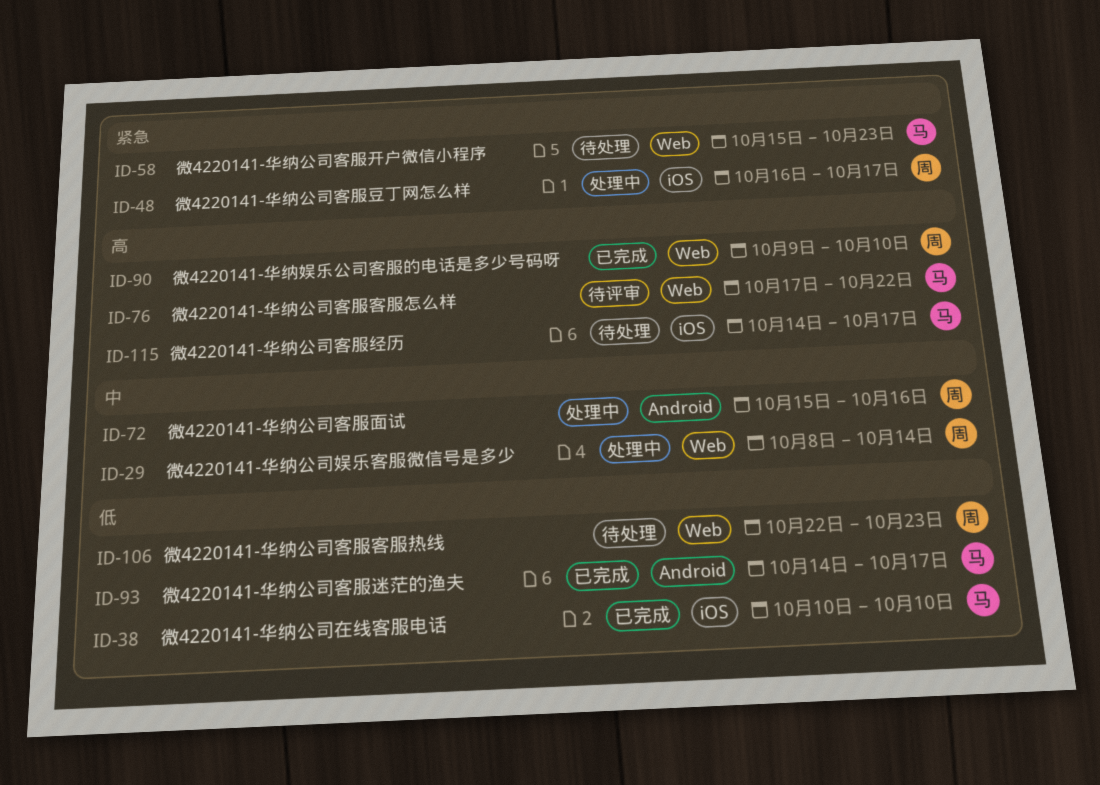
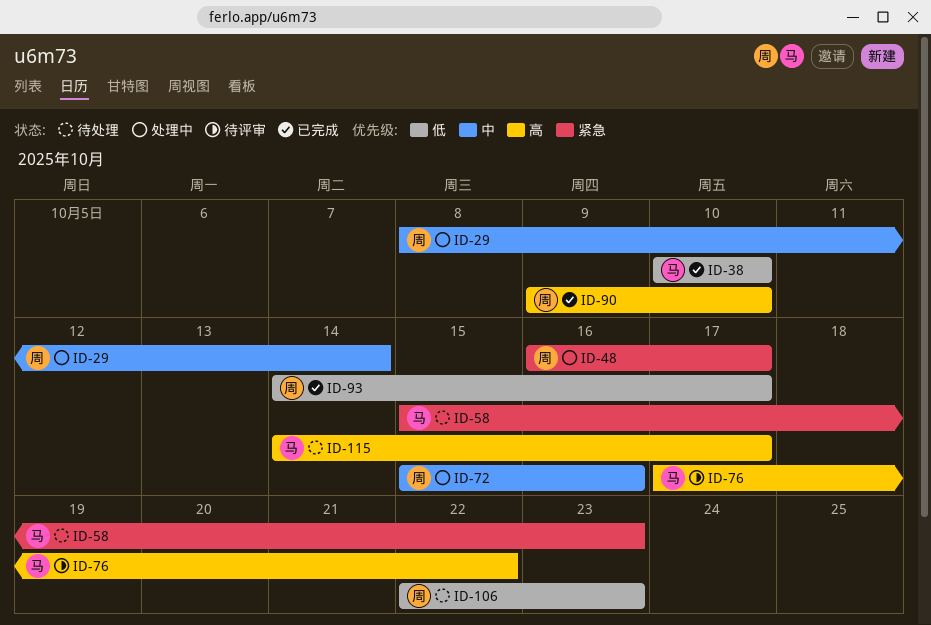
ID-93, owner: 马 -> 周

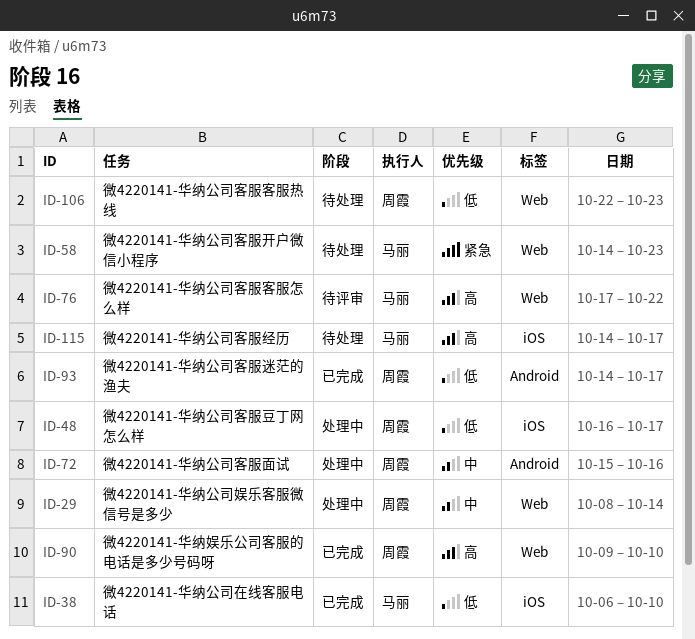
ID-38, start: Oct 10 -> Oct 6
ID-48, priority: 紧急 -> 低
ID-58, start: Oct 15 -> Oct 14

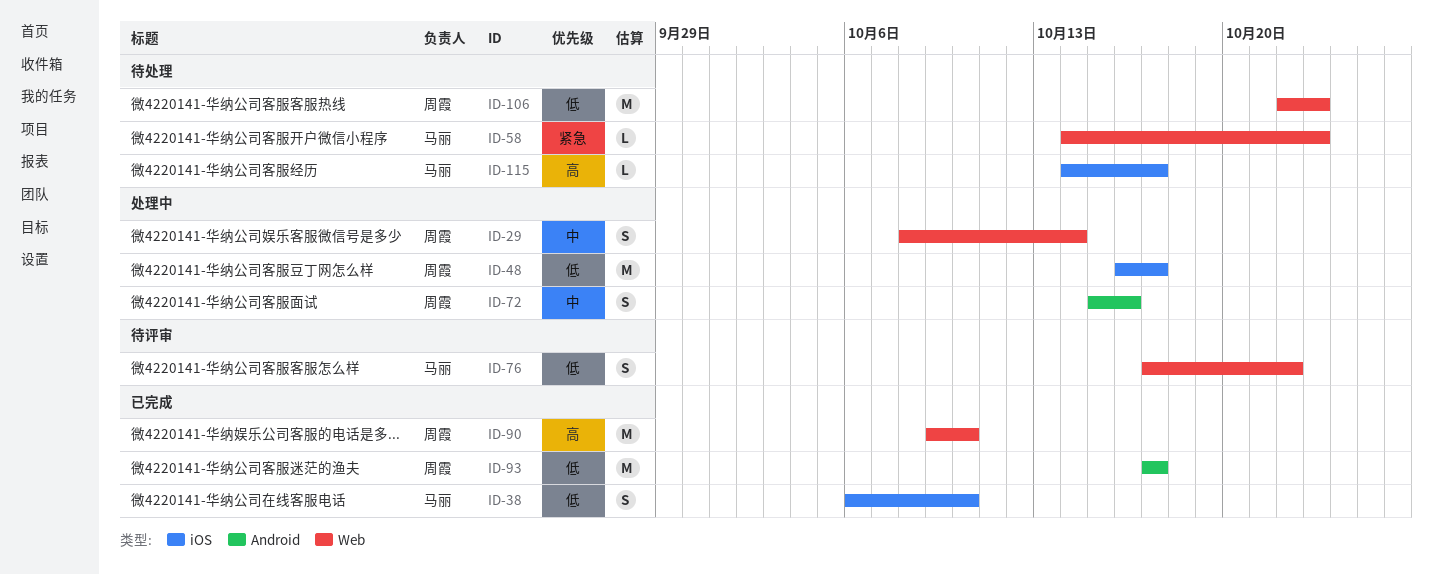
ID-76, priority: 高 -> 低
ID-93, start: Oct 14 -> Oct 17

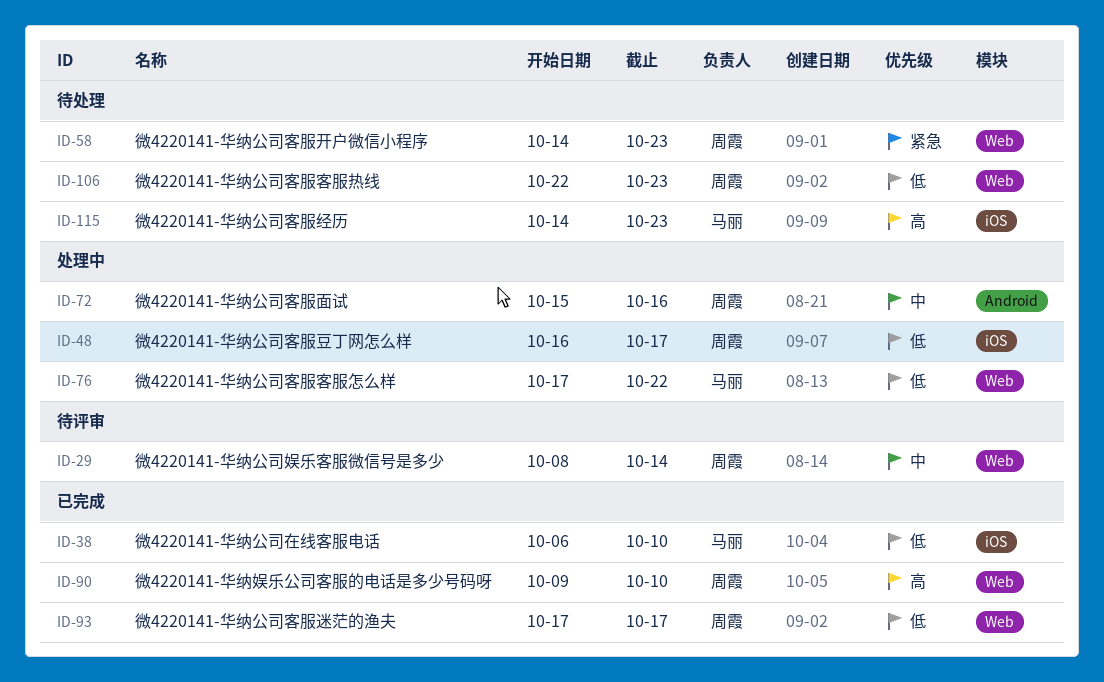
ID-29, status: 处理中 -> 待评审
ID-58, owner: 马丽 -> 周霞
ID-76, status: 待评审 -> 处理中
ID-93, label: Android -> Web
ID-115, due: Oct 17 -> Oct 23

